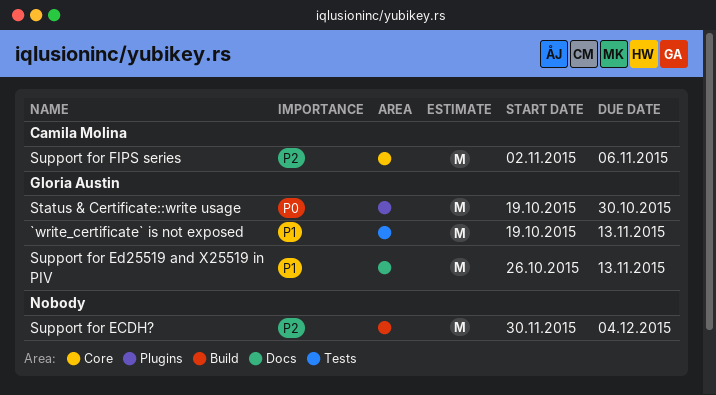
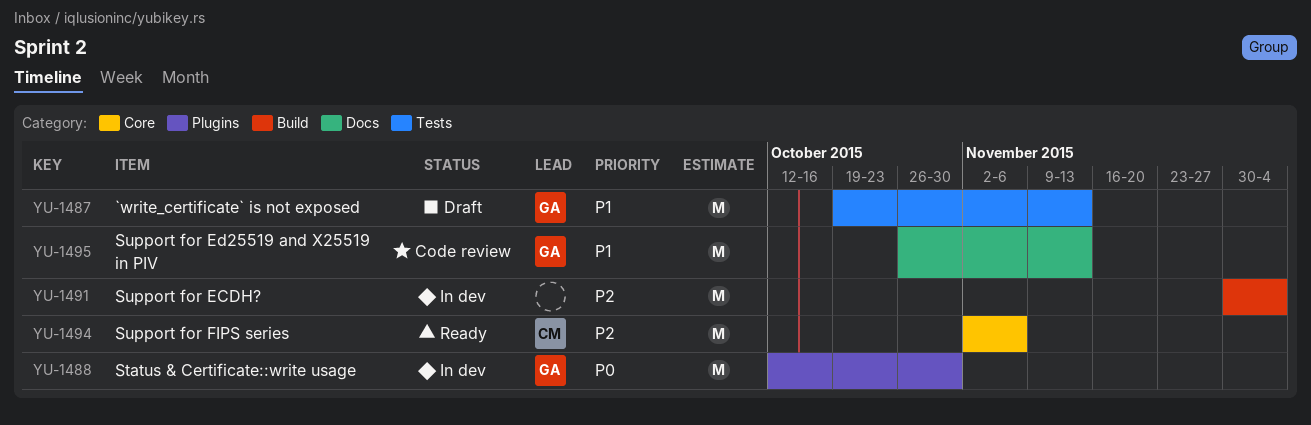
Status & Certificate::write usage, start: Oct 19 -> Oct 12

